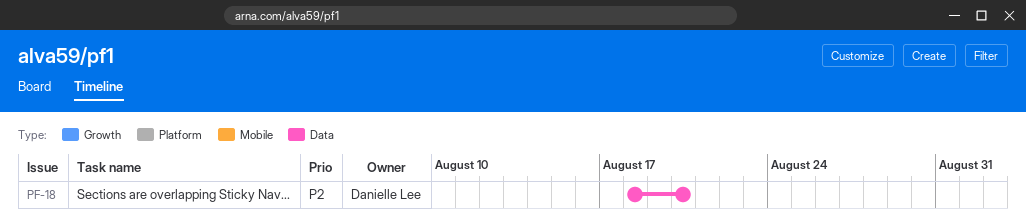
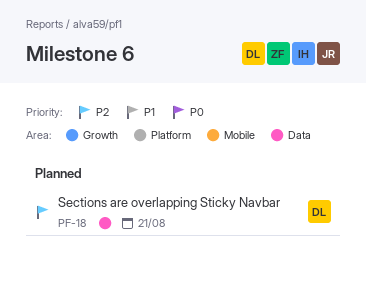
PF-18, due: Aug 20 -> Aug 21

